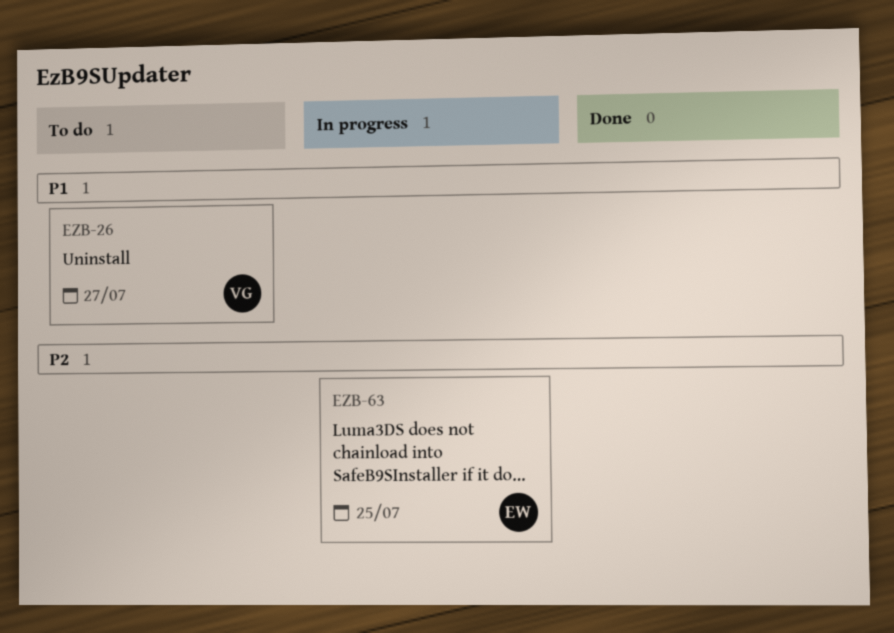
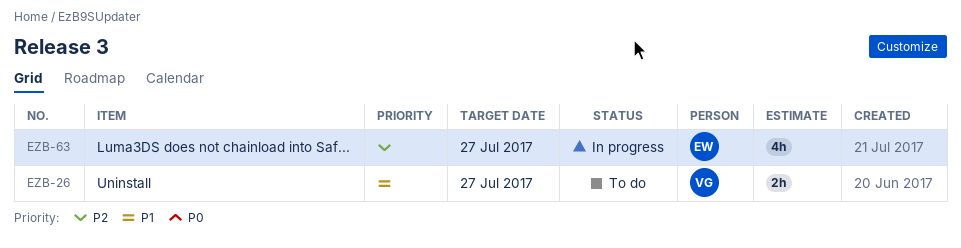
EZB-63, due: Jul 25 -> Jul 27

